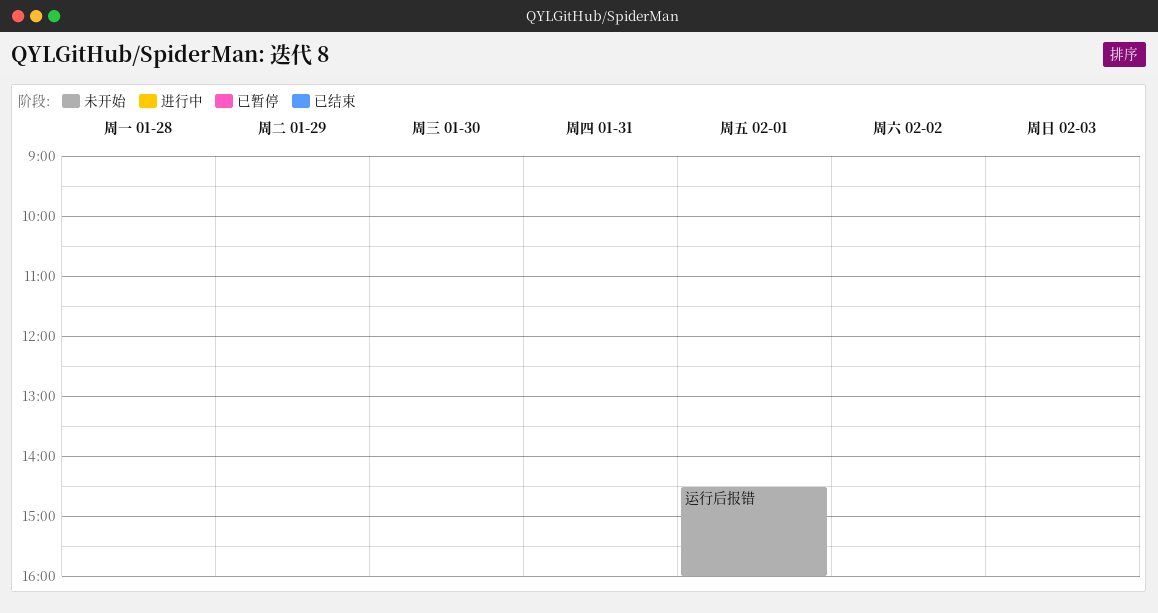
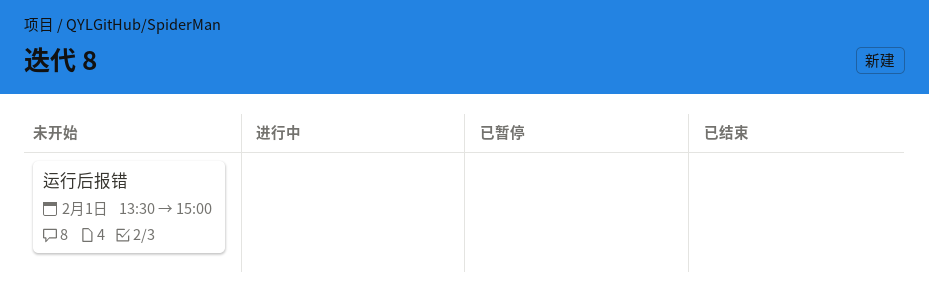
运行后报错, begins: 14:30 -> 13:30
运行后报错, ends: 16:00 -> 15:00

